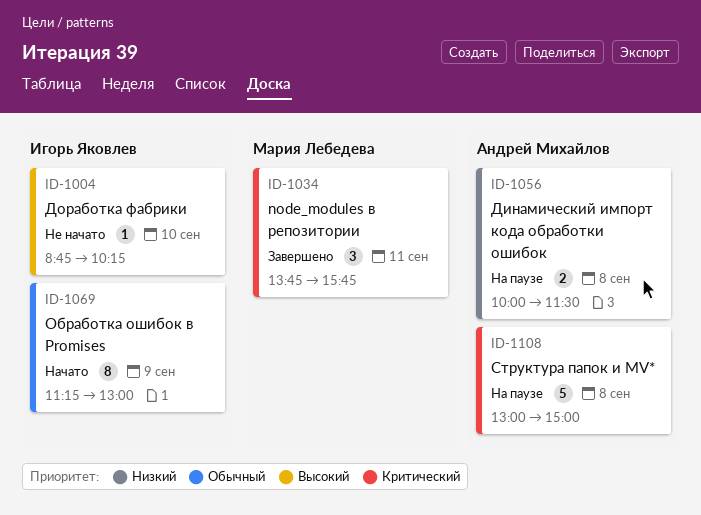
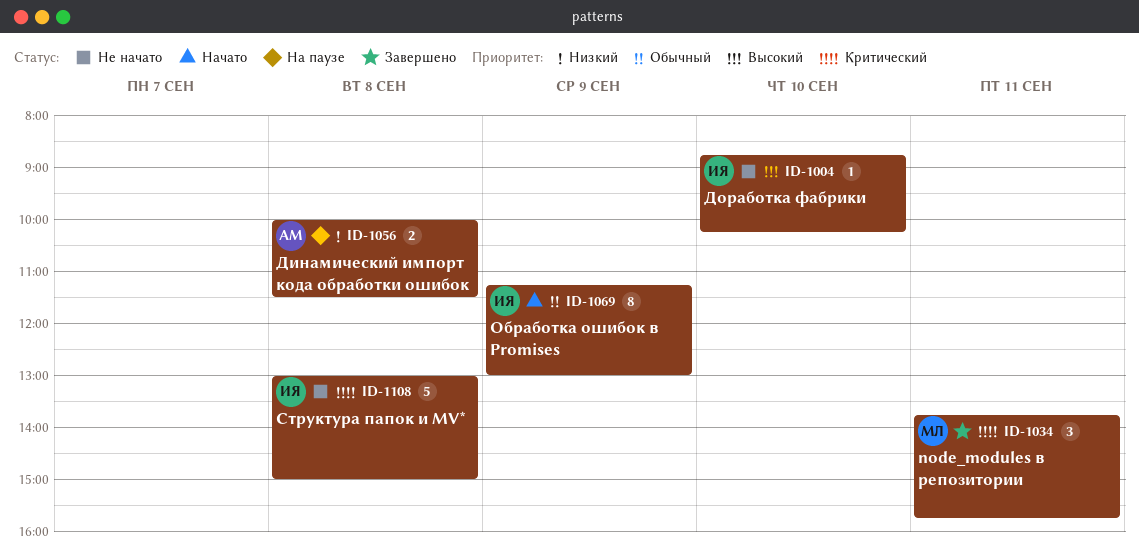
ID-1108, status: На паузе -> Не начато
ID-1108, owner: Андрей Михайлов -> Игорь Яковлев

